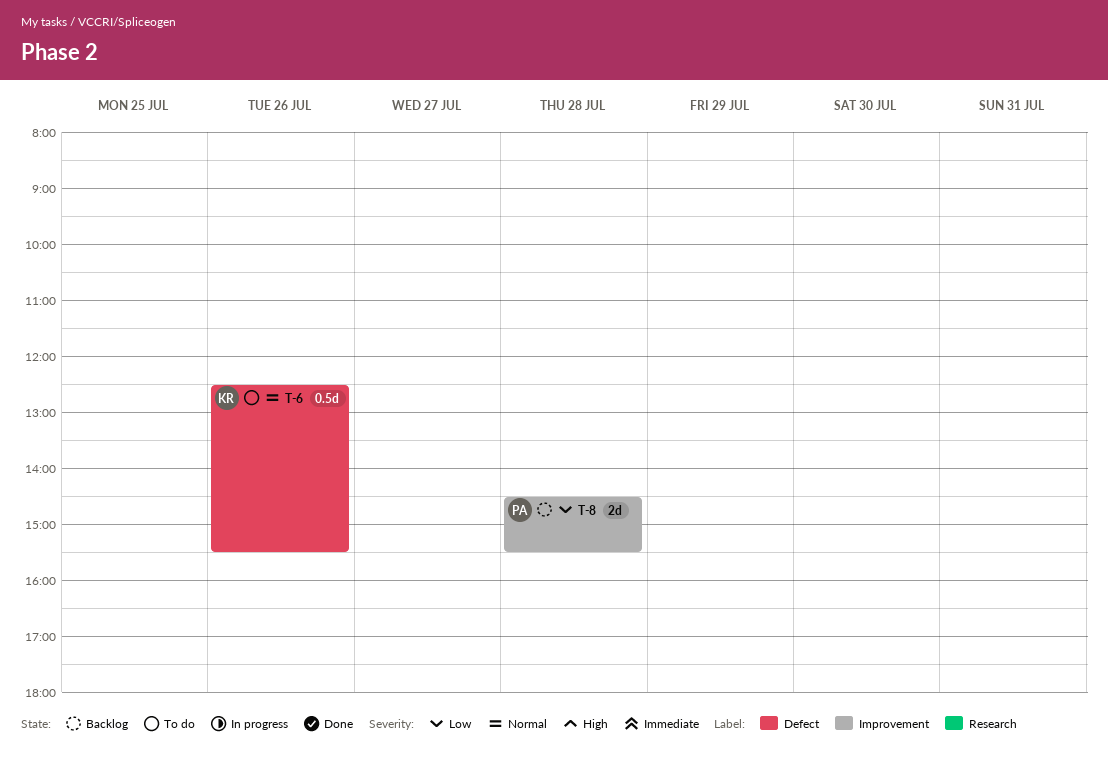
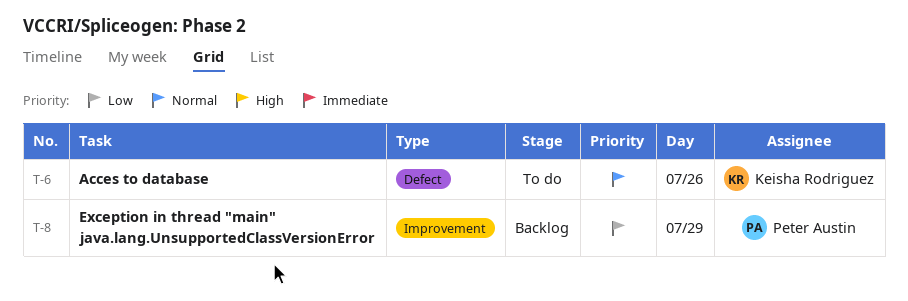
T-8, day: Jul 28 -> Jul 29

